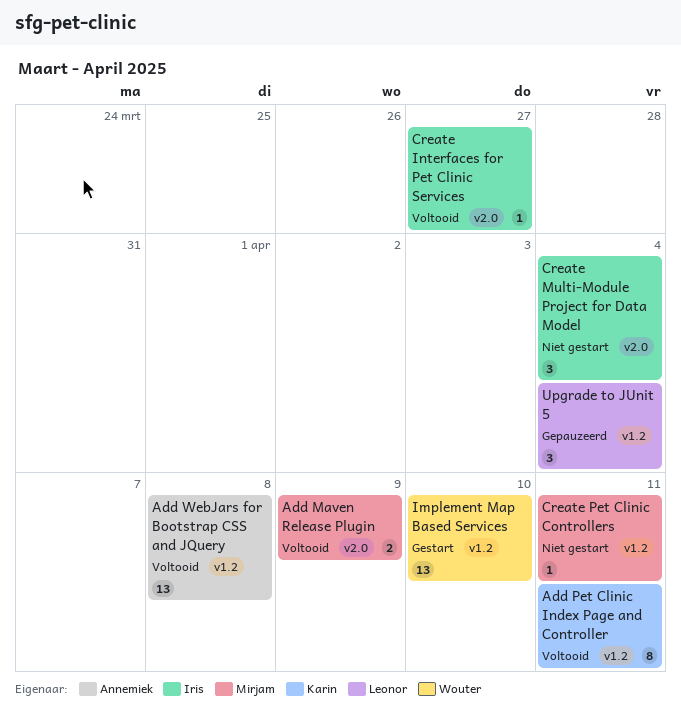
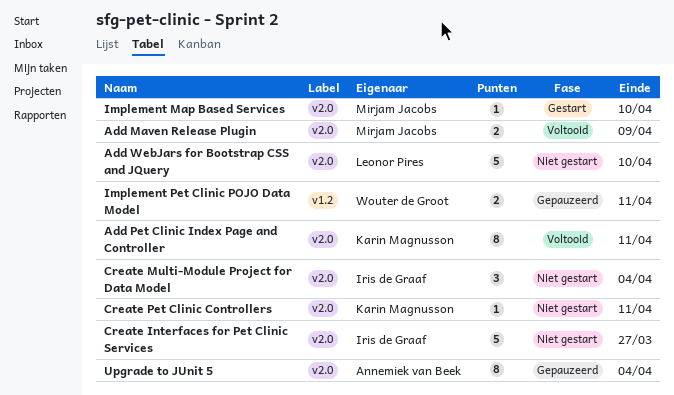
Add Pet Clinic Index Page and Controller, label: v1.2 -> v2.0
Add WebJars for Bootstrap CSS and JQuery, status: Voltooid -> Niet gestart
Add WebJars for Bootstrap CSS and JQuery, owner: Annemiek van Beek -> Leonor Pires
Add WebJars for Bootstrap CSS and JQuery, label: v1.2 -> v2.0
Add WebJars for Bootstrap CSS and JQuery, estimate: 13 -> 5
Add WebJars for Bootstrap CSS and JQuery, due: Apr 8 -> Apr 10
Create Interfaces for Pet Clinic Services, status: Voltooid -> Niet gestart
Create Interfaces for Pet Clinic Services, estimate: 1 -> 5
Create Pet Clinic Controllers, owner: Mirjam Jacobs -> Karin Magnusson
Create Pet Clinic Controllers, label: v1.2 -> v2.0
Implement Map Based Services, owner: Wouter de Groot -> Mirjam Jacobs
Implement Map Based Services, label: v1.2 -> v2.0
Implement Map Based Services, estimate: 13 -> 1
Implement Pet Clinic POJO Data Model: none -> present
Upgrade to JUnit 5, owner: Leonor Pires -> Annemiek van Beek
Upgrade to JUnit 5, label: v1.2 -> v2.0
Upgrade to JUnit 5, estimate: 3 -> 8

